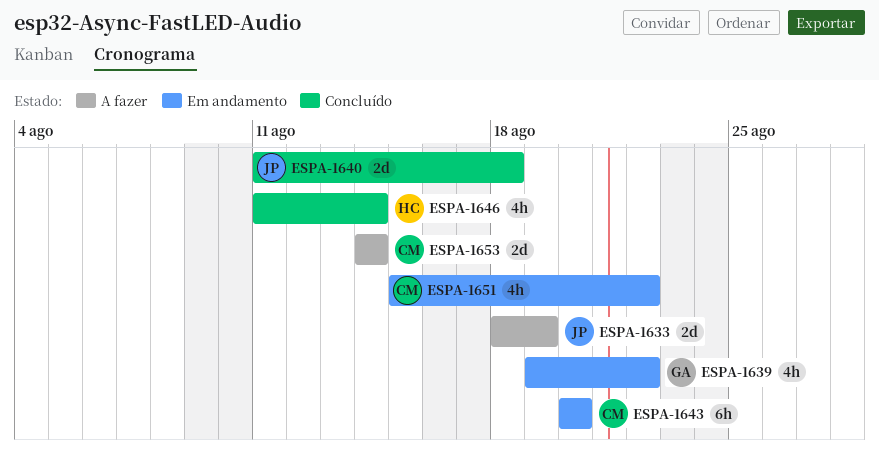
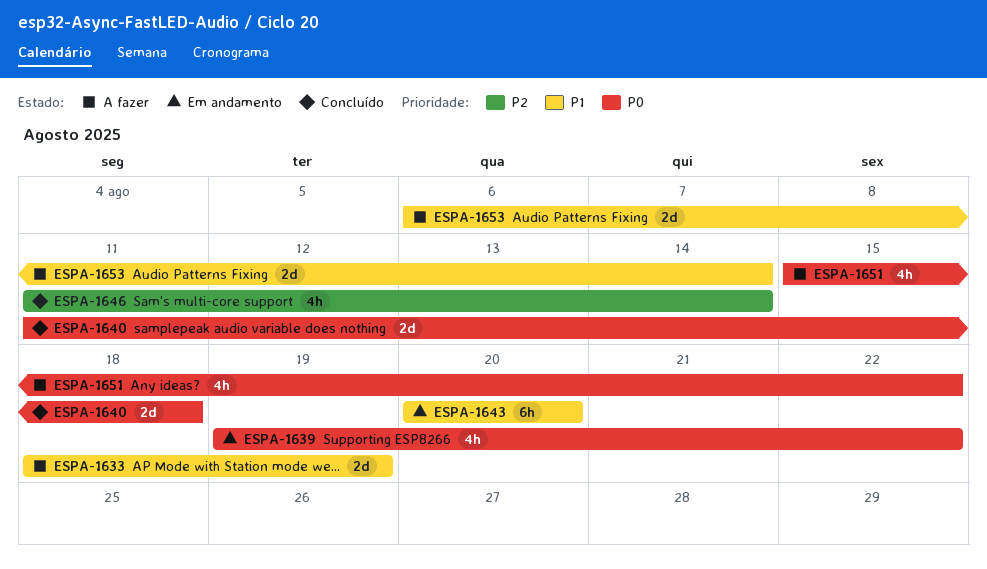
ESPA-1651, status: Em andamento -> A fazer
ESPA-1653, start: Aug 14 -> Aug 6

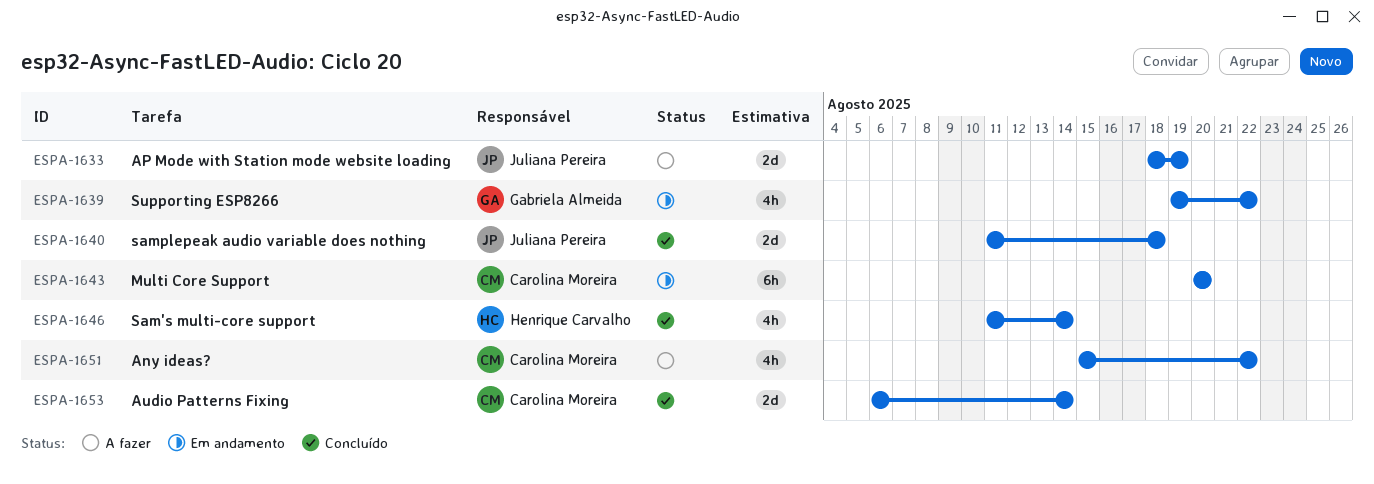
ESPA-1653, status: A fazer -> Concluído

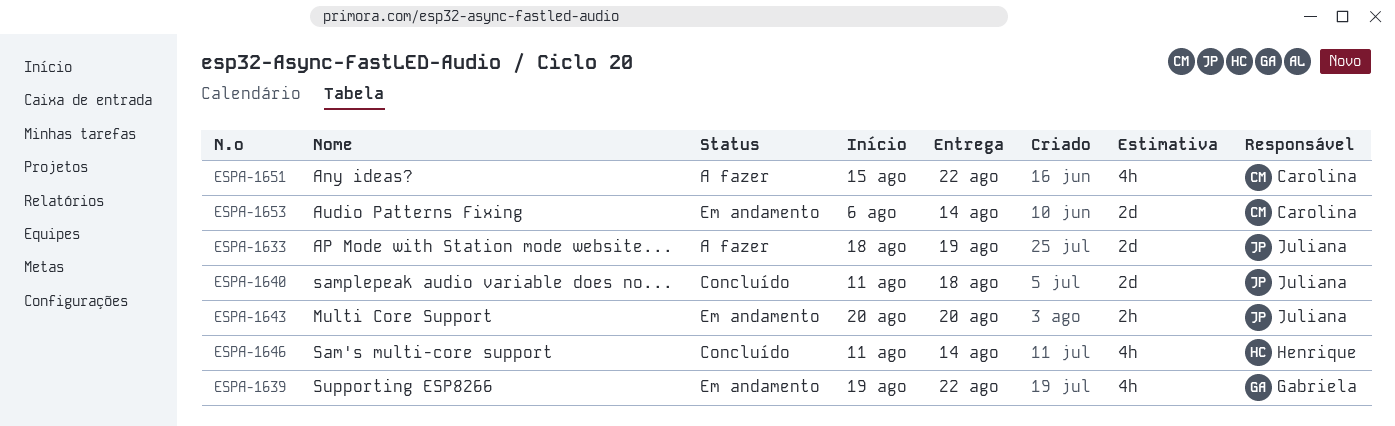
ESPA-1643, owner: Carolina Moreira -> Juliana Pereira
ESPA-1643, estimate: 6h -> 2h
ESPA-1653, status: Concluído -> Em andamento

